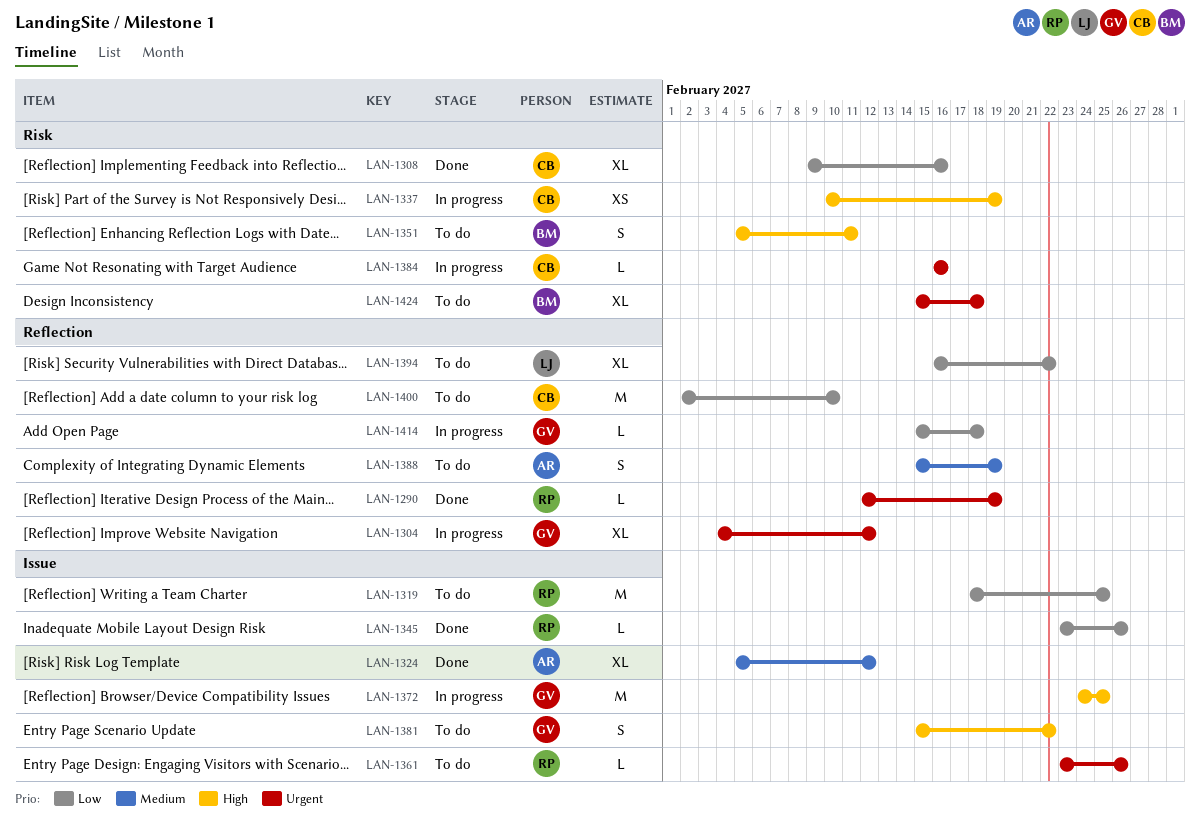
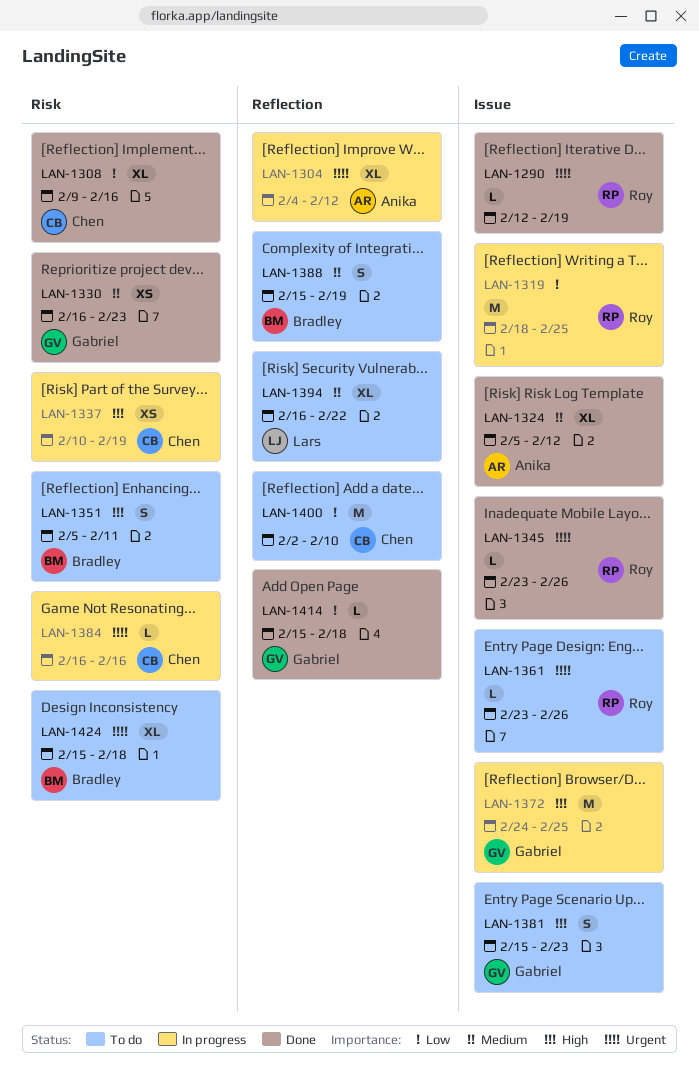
LAN-1290, label: Reflection -> Issue
LAN-1304, owner: Gabriel -> Anika
LAN-1319, status: To do -> In progress
LAN-1330: none -> present
LAN-1345, priority: Low -> Urgent
LAN-1381, due: Feb 22 -> Feb 23
LAN-1388, owner: Anika -> Bradley
LAN-1394, priority: Low -> Medium
LAN-1414, status: In progress -> Done

